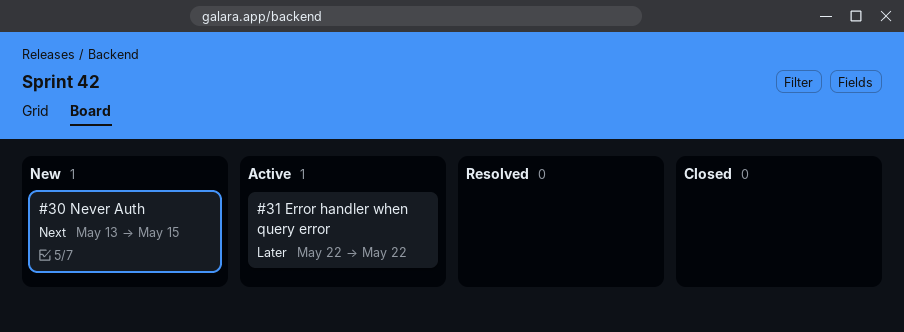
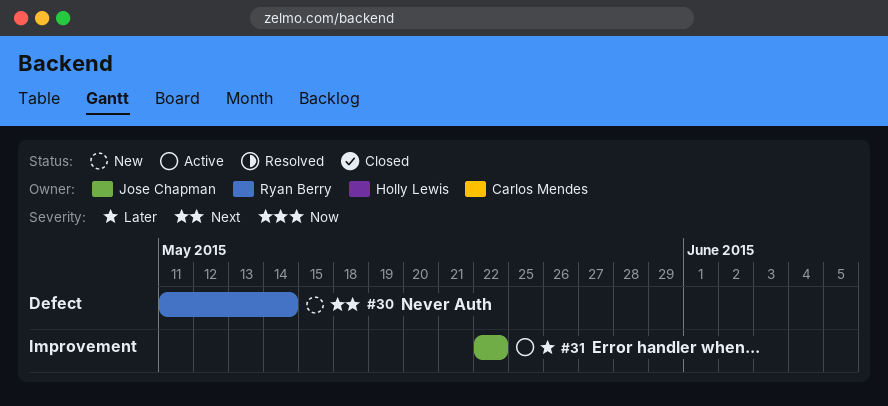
#30, start: May 13 -> May 11
#30, due: May 15 -> May 14

